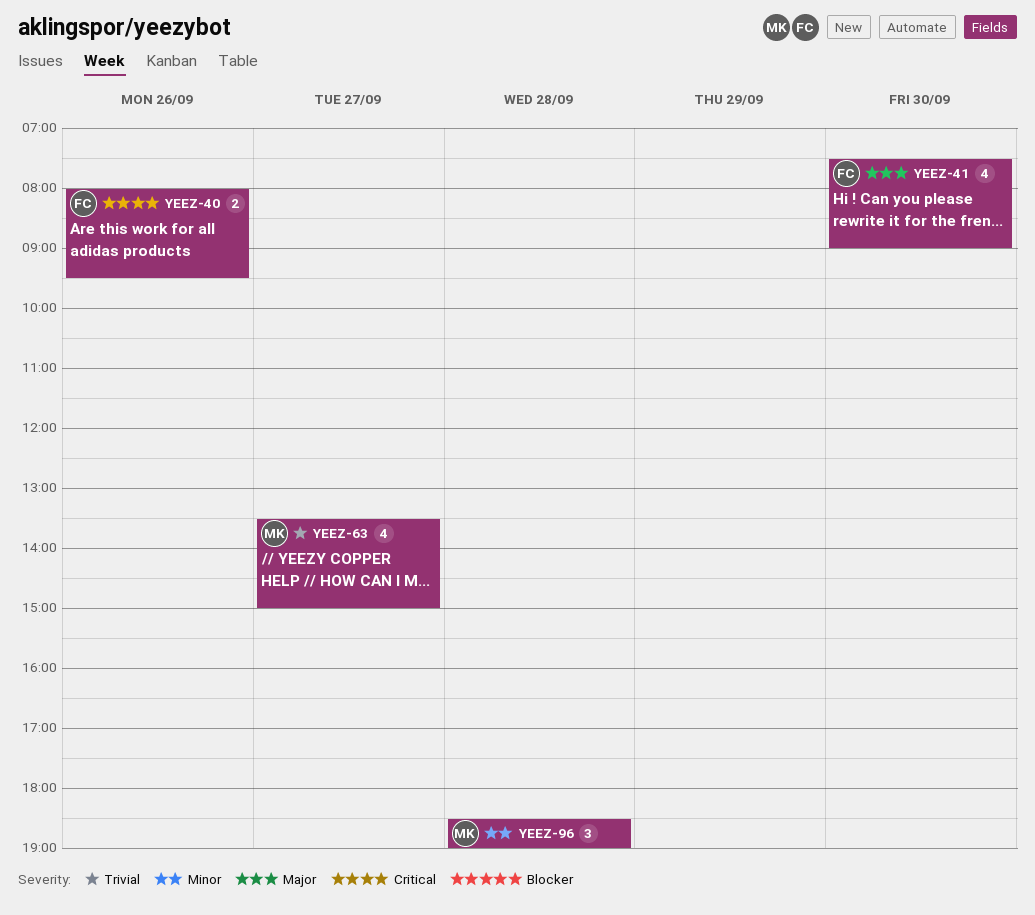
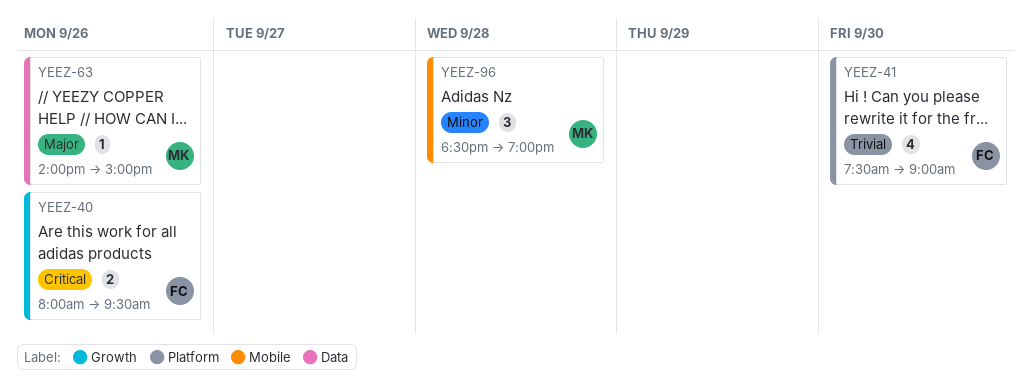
YEEZ-41, priority: Major -> Trivial
YEEZ-63, priority: Trivial -> Major
YEEZ-63, estimate: 4 -> 1
YEEZ-63, day: Sep 27 -> Sep 26
YEEZ-63, begins: 13:30 -> 14:00

